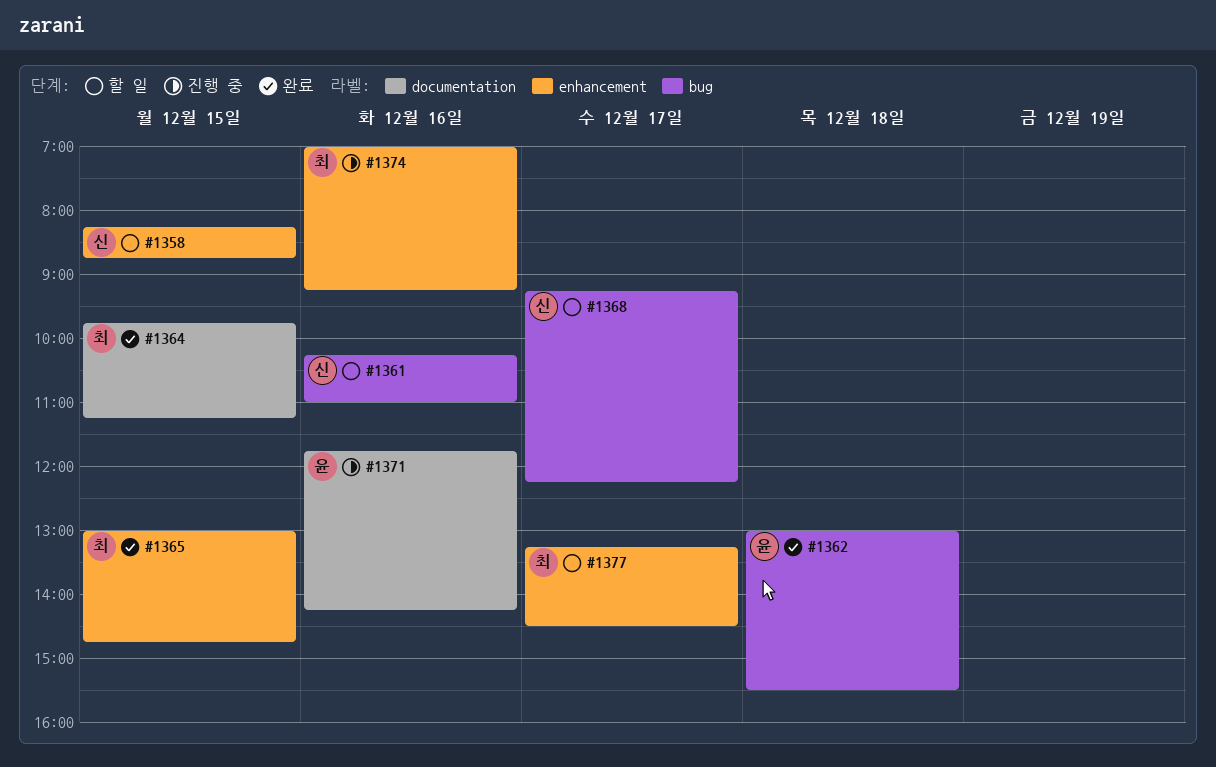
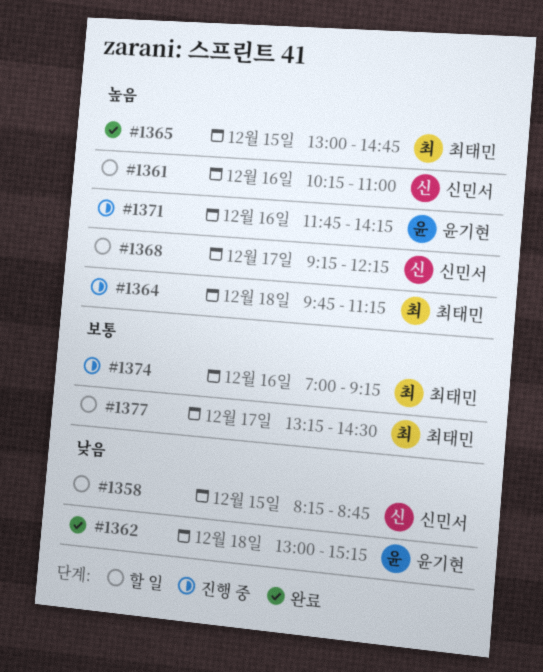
#1362, ends: 15:30 -> 15:15
#1364, status: 완료 -> 진행 중
#1364, day: Dec 15 -> Dec 18

